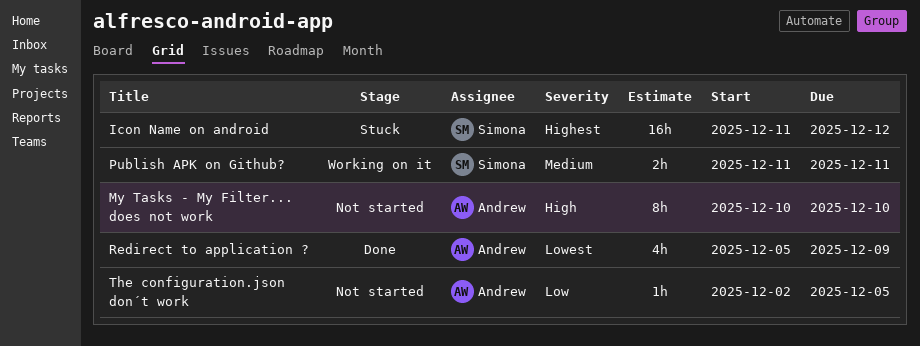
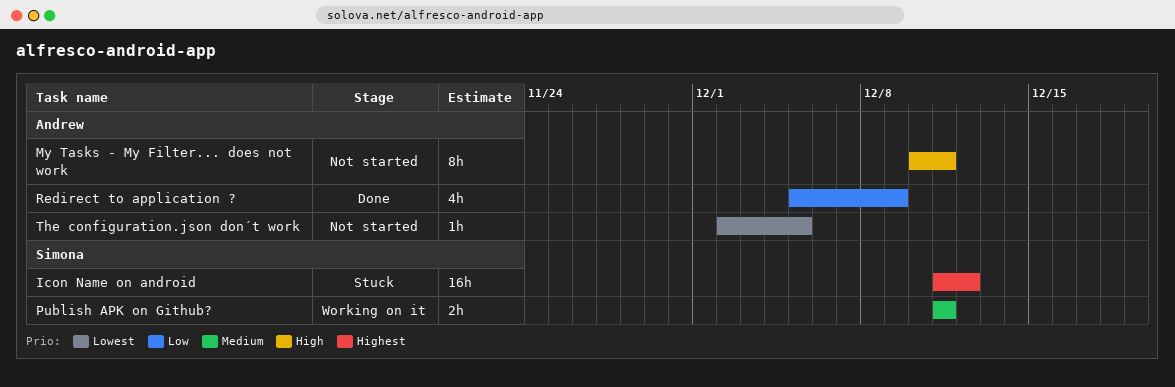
My Tasks - My Filter... does not work, due: Dec 10 -> Dec 11
Redirect to application ?, priority: Lowest -> Low
The configuration.json don´t work, priority: Low -> Lowest

